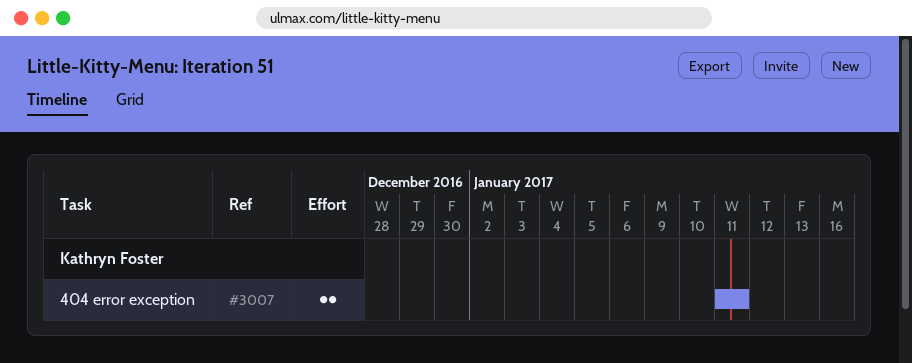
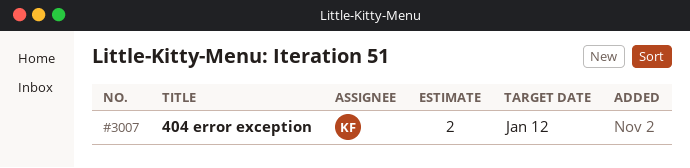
#3007, due: Jan 11 -> Jan 12

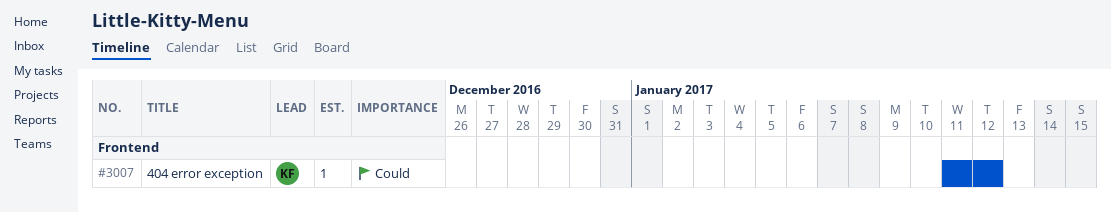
#3007, estimate: 2 -> 1

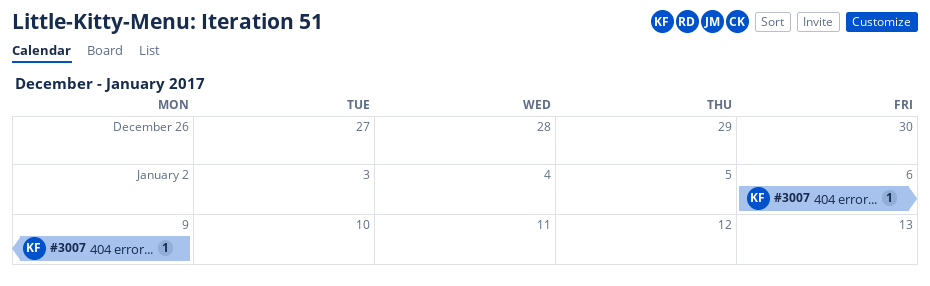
#3007, start: Jan 11 -> Jan 6
#3007, due: Jan 12 -> Jan 9

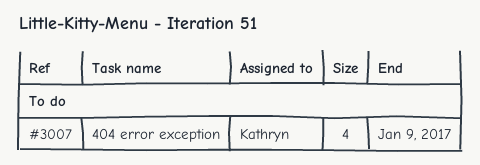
#3007, estimate: 1 -> 4

